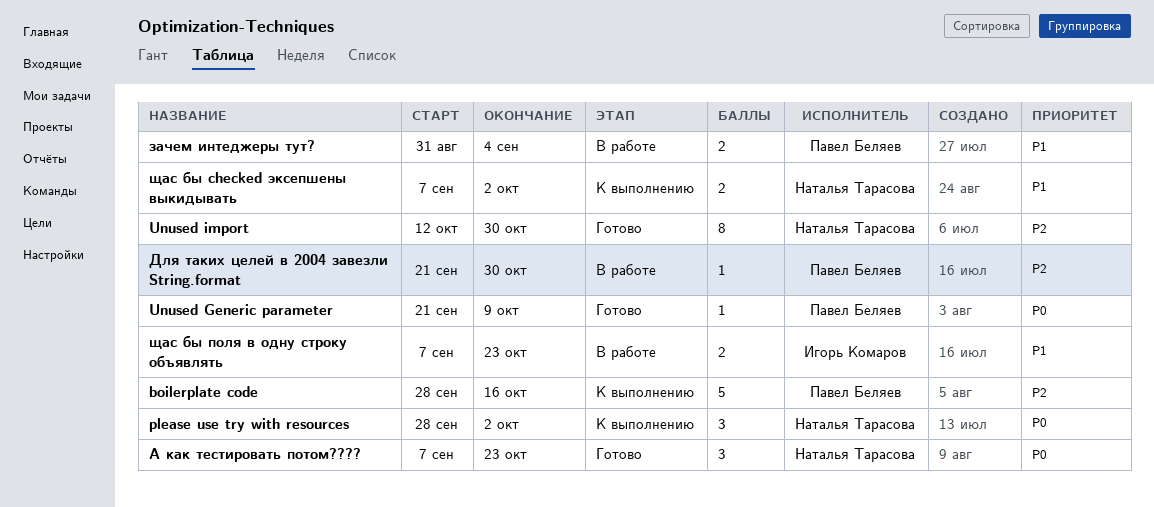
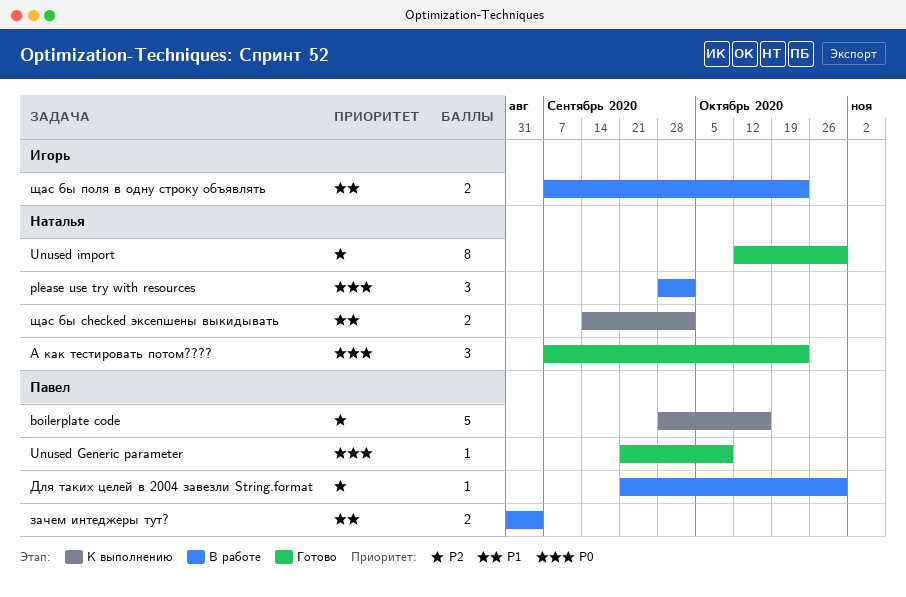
please use try with resources, status: К выполнению -> В работе
щас бы checked эксепшены выкидывать, start: Sep 7 -> Sep 14

